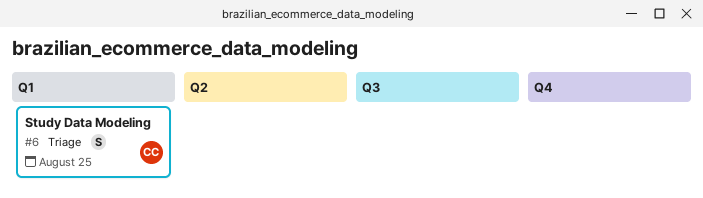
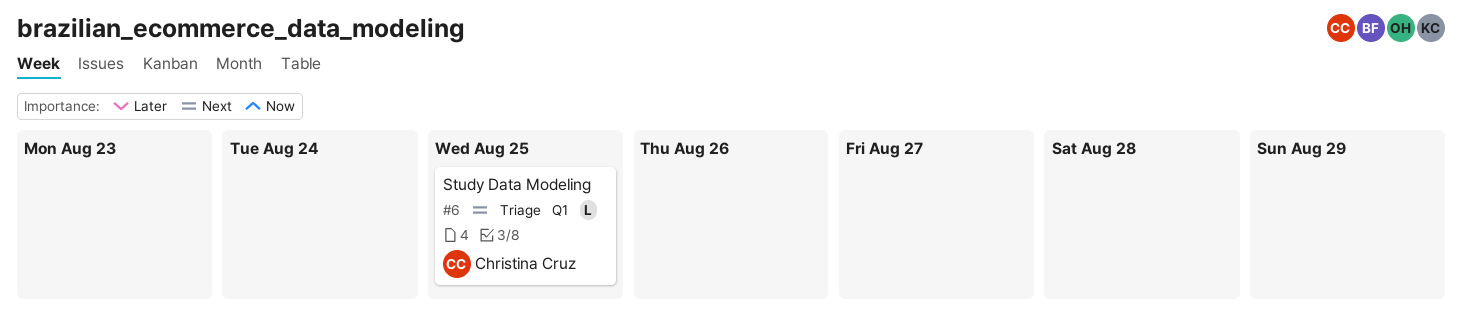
#6, estimate: S -> L

